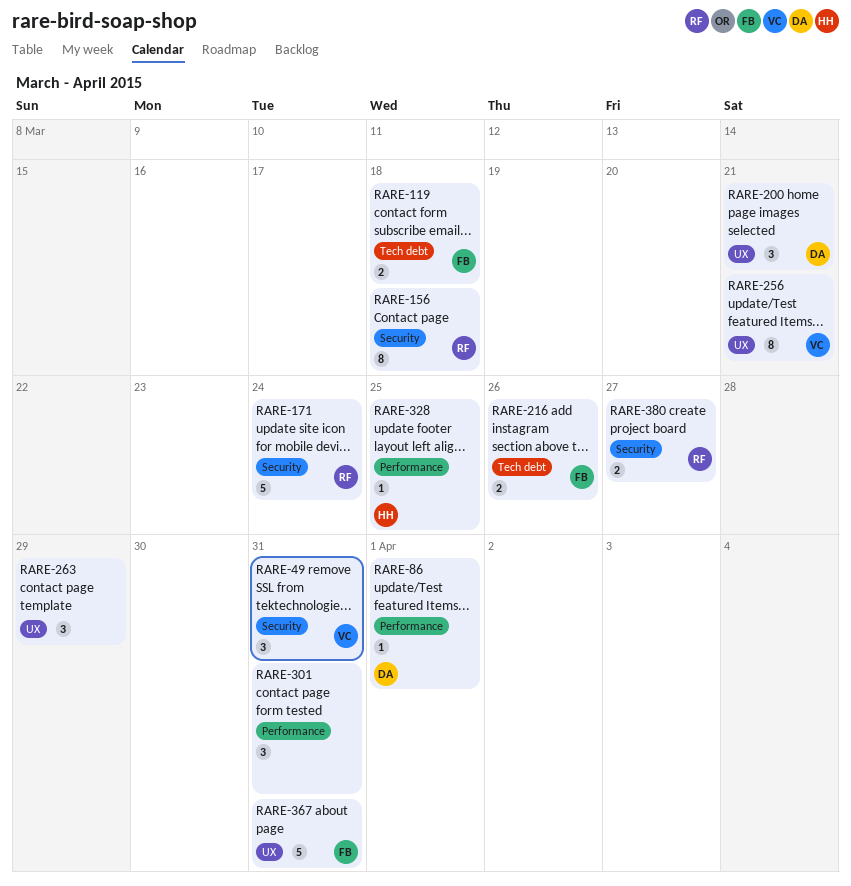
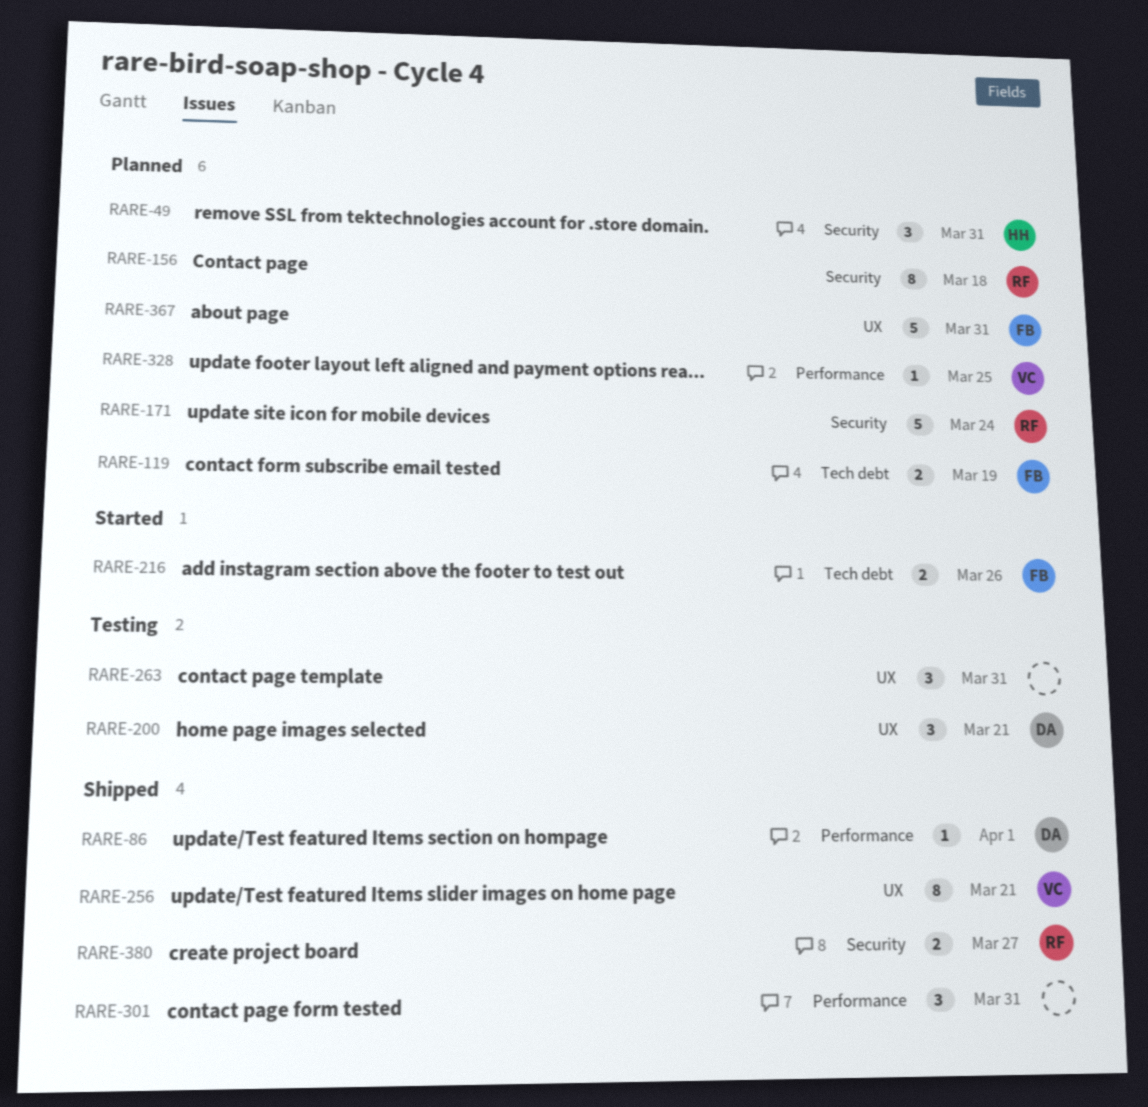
RARE-49, owner: VC -> HH
RARE-119, due: Mar 18 -> Mar 19
RARE-263, due: Mar 29 -> Mar 31
RARE-328, owner: HH -> VC

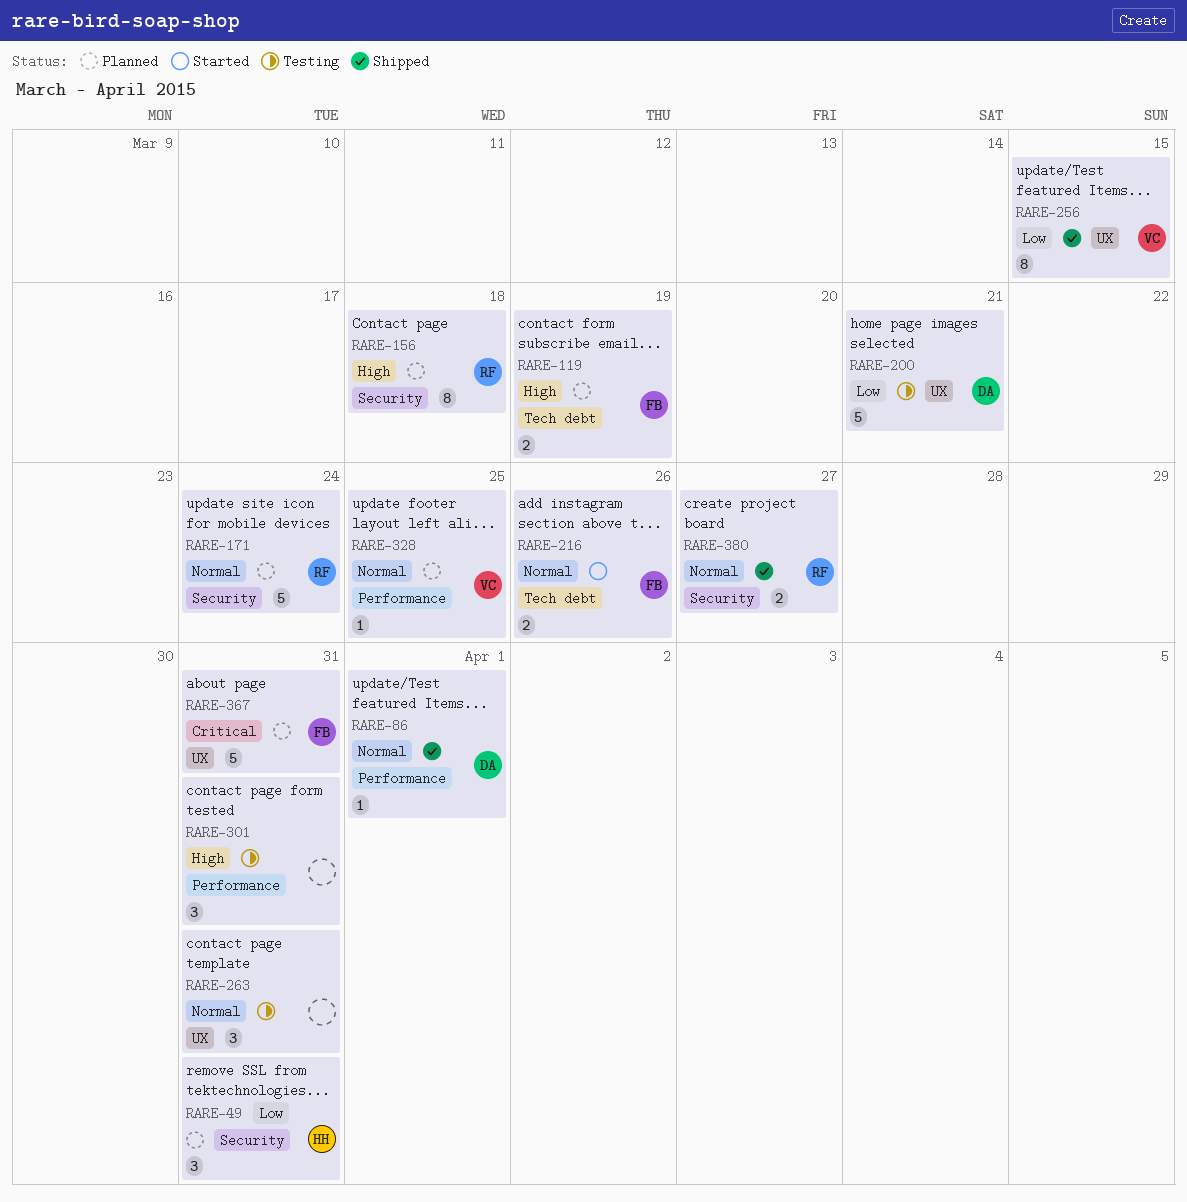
RARE-200, estimate: 3 -> 5
RARE-256, due: Mar 21 -> Mar 15
RARE-301, status: Shipped -> Testing

